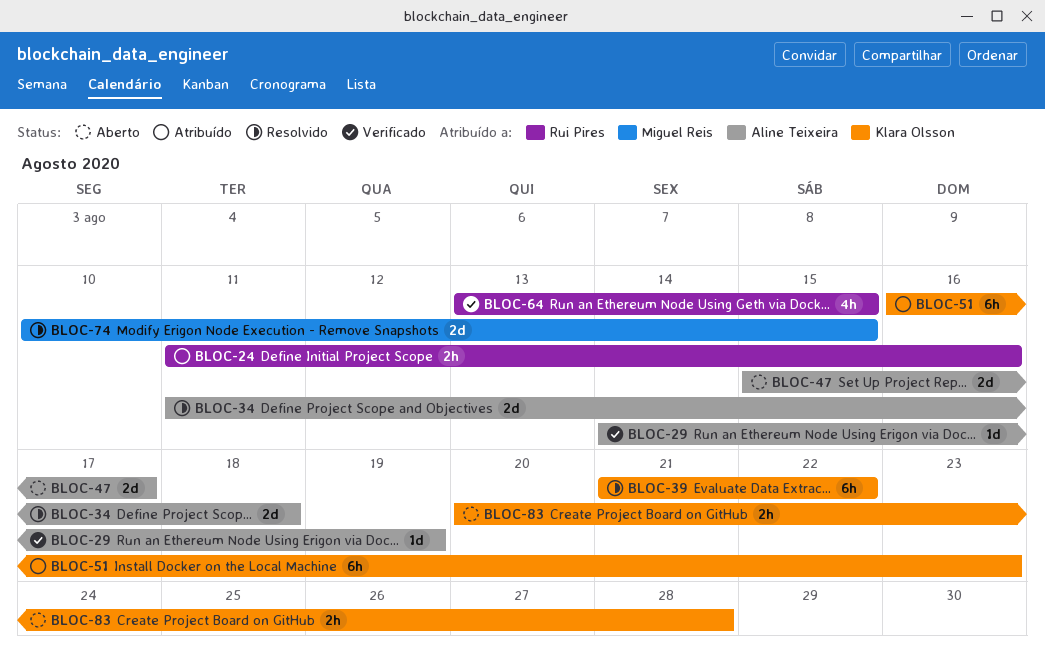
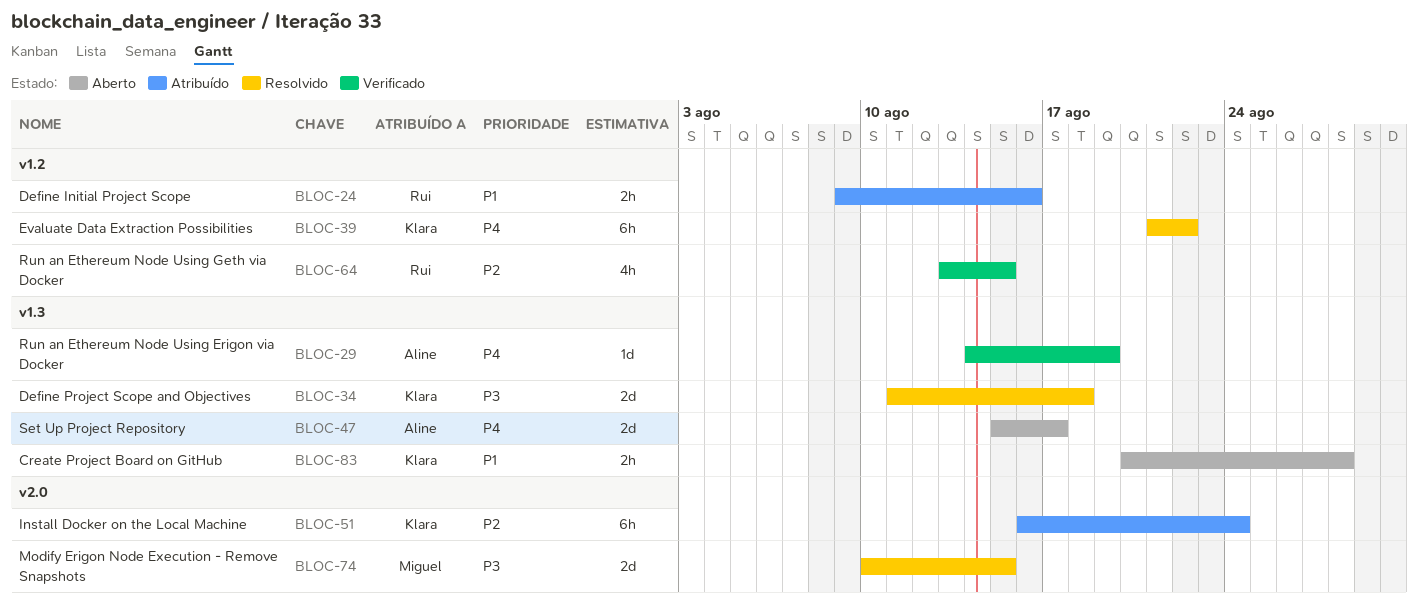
BLOC-24, start: Aug 11 -> Aug 9
BLOC-34, owner: Aline Teixeira -> Klara Olsson
BLOC-51, due: Aug 23 -> Aug 24

